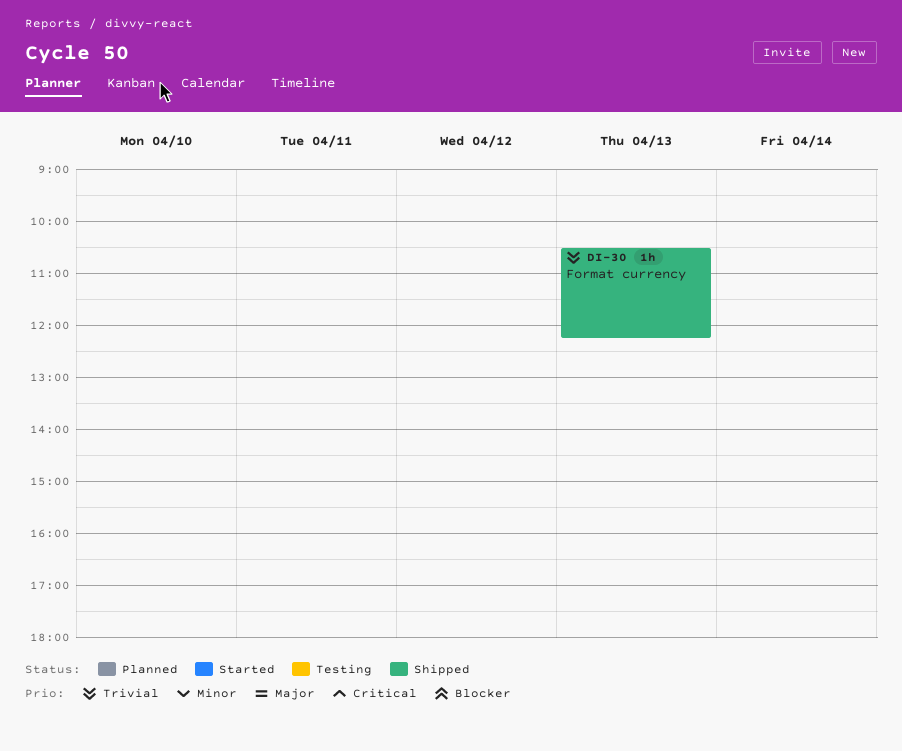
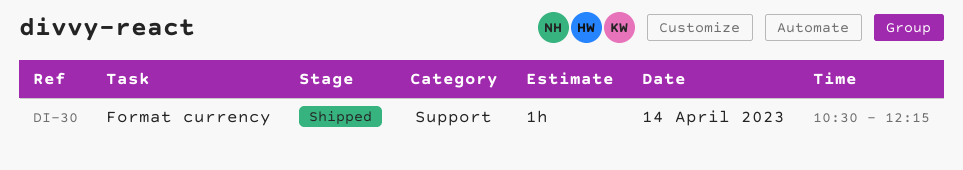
DI-30, day: Apr 13 -> Apr 14

